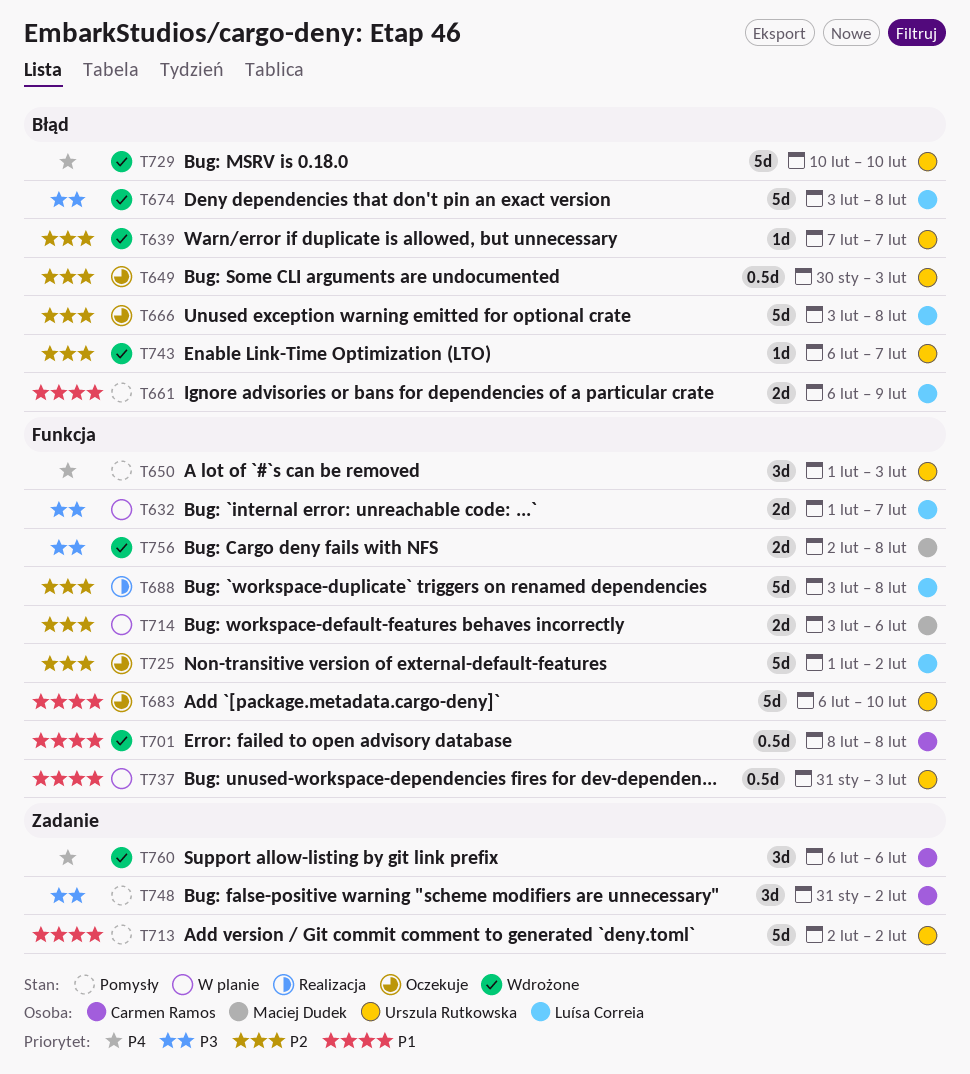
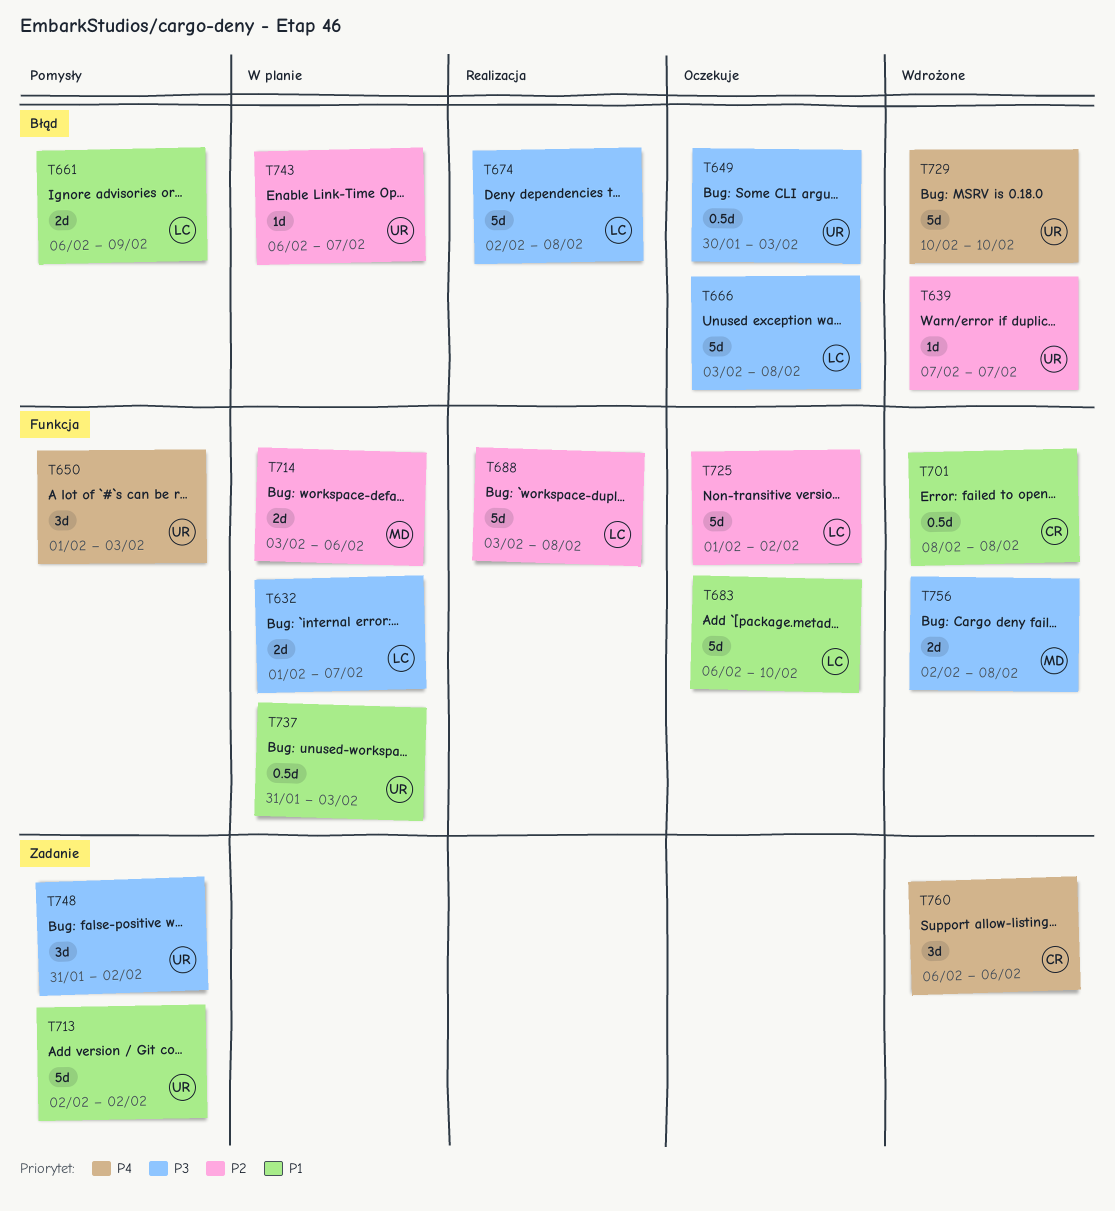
T649, priority: P2 -> P3
T666, priority: P2 -> P3
T674, status: Wdrożone -> Realizacja
T674, start: Feb 3 -> Feb 2
T683, owner: Urszula Rutkowska -> Luísa Correia
T743, status: Wdrożone -> W planie
T748, owner: Carmen Ramos -> Urszula Rutkowska

